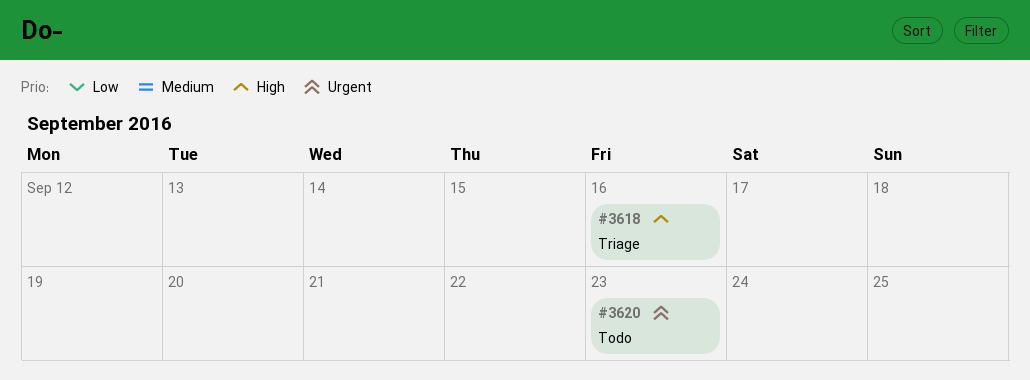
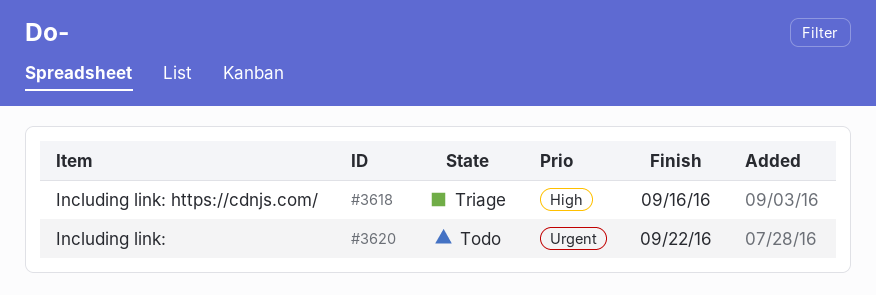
#3620, due: Sep 23 -> Sep 22

